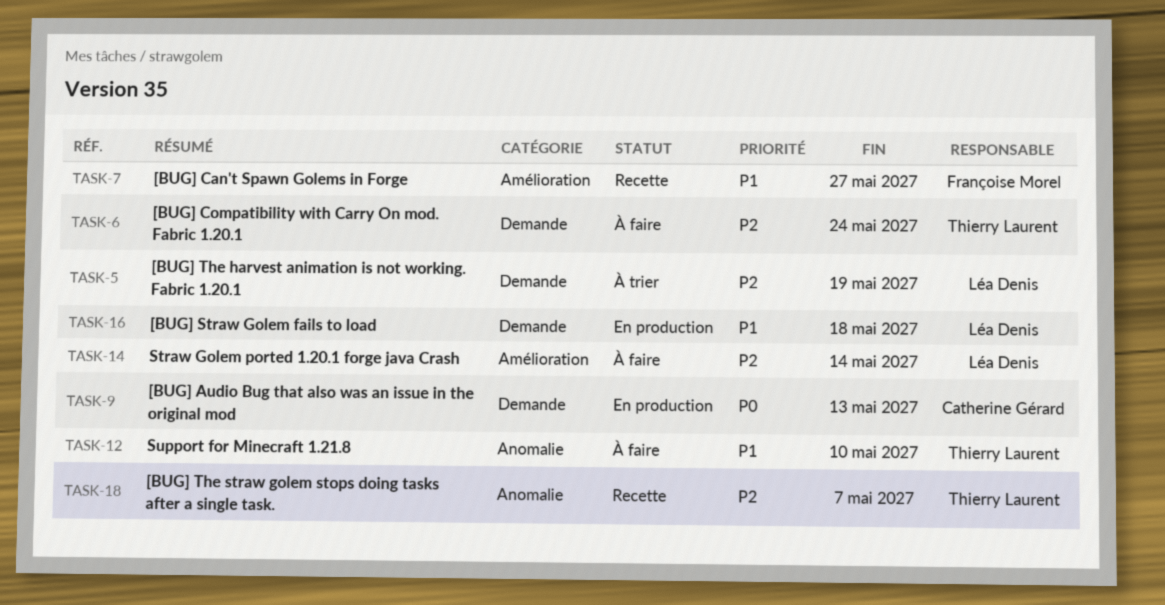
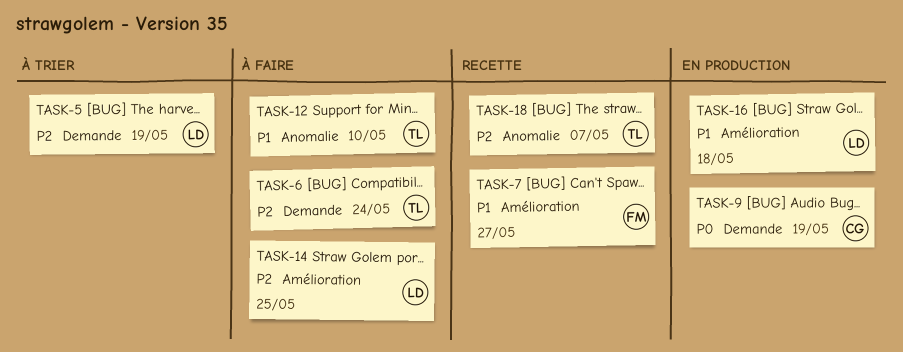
TASK-9, due: May 13 -> May 19
TASK-14, due: May 14 -> May 25
TASK-16, label: Demande -> Amélioration

